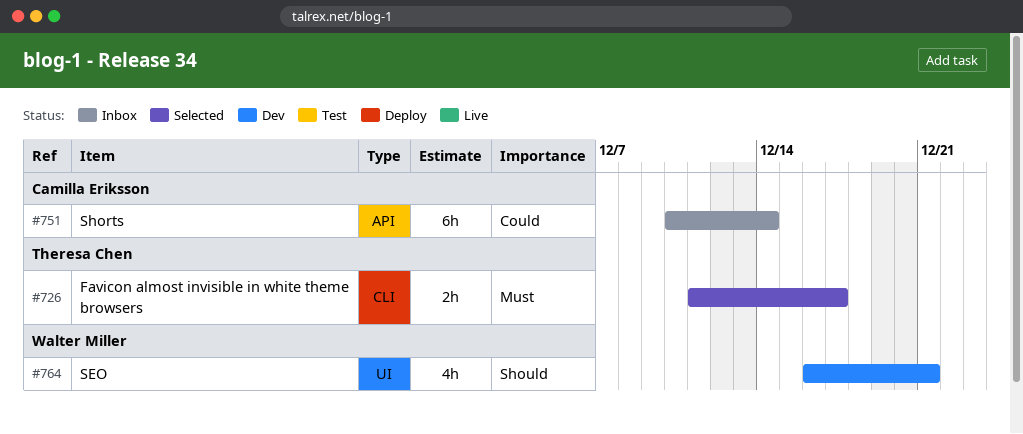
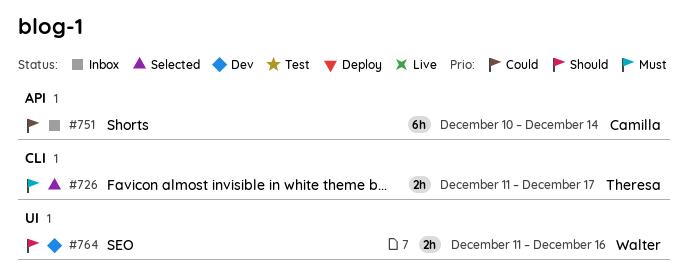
#764, estimate: 4h -> 2h
#764, start: Dec 16 -> Dec 11
#764, due: Dec 21 -> Dec 16

